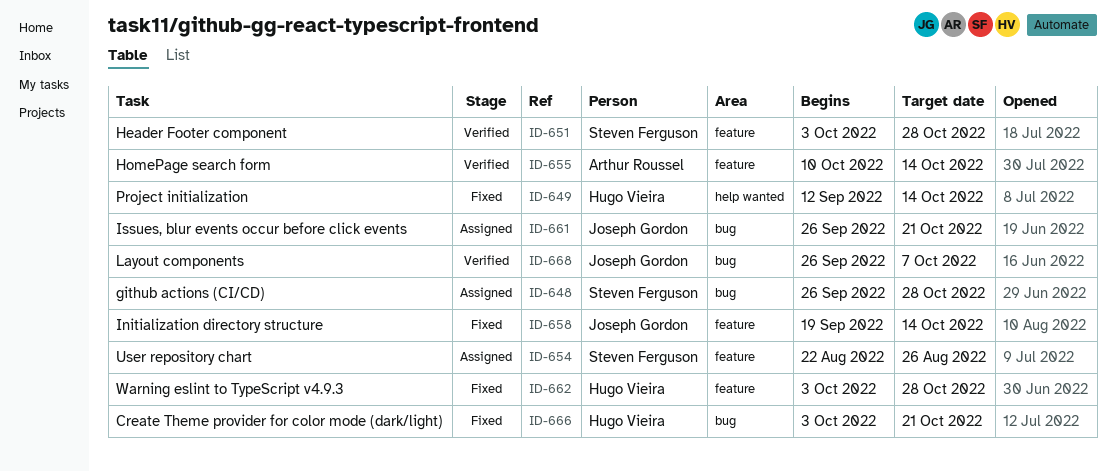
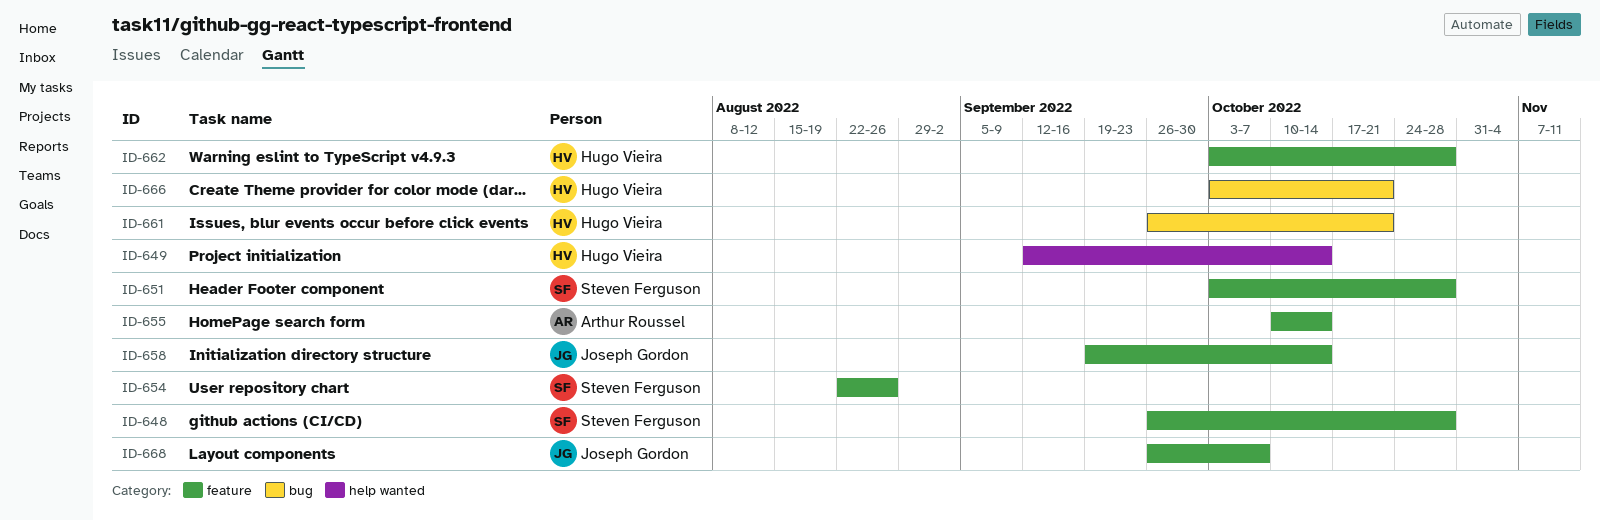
ID-648, label: bug -> feature
ID-661, owner: Joseph Gordon -> Hugo Vieira
ID-668, label: bug -> feature

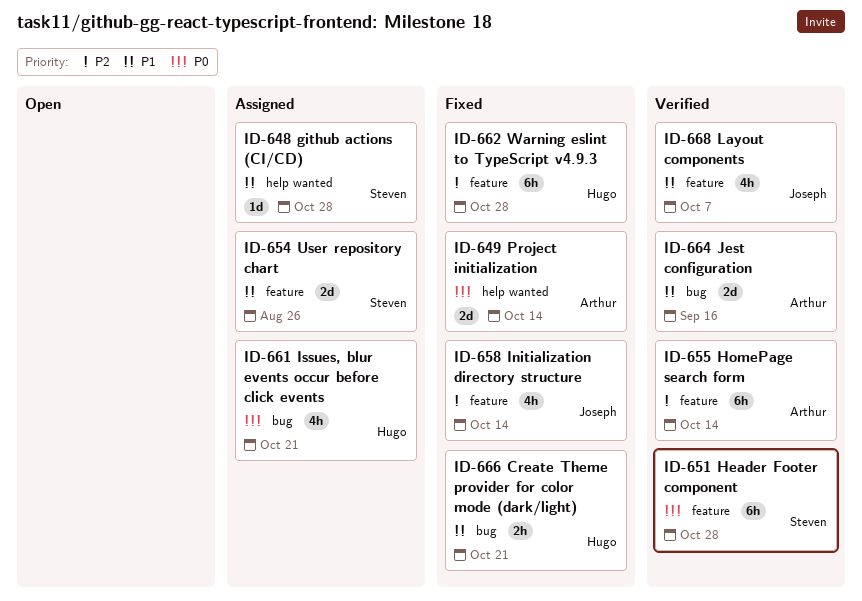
ID-648, label: feature -> help wanted
ID-649, owner: Hugo Vieira -> Arthur Roussel
ID-664: none -> present

